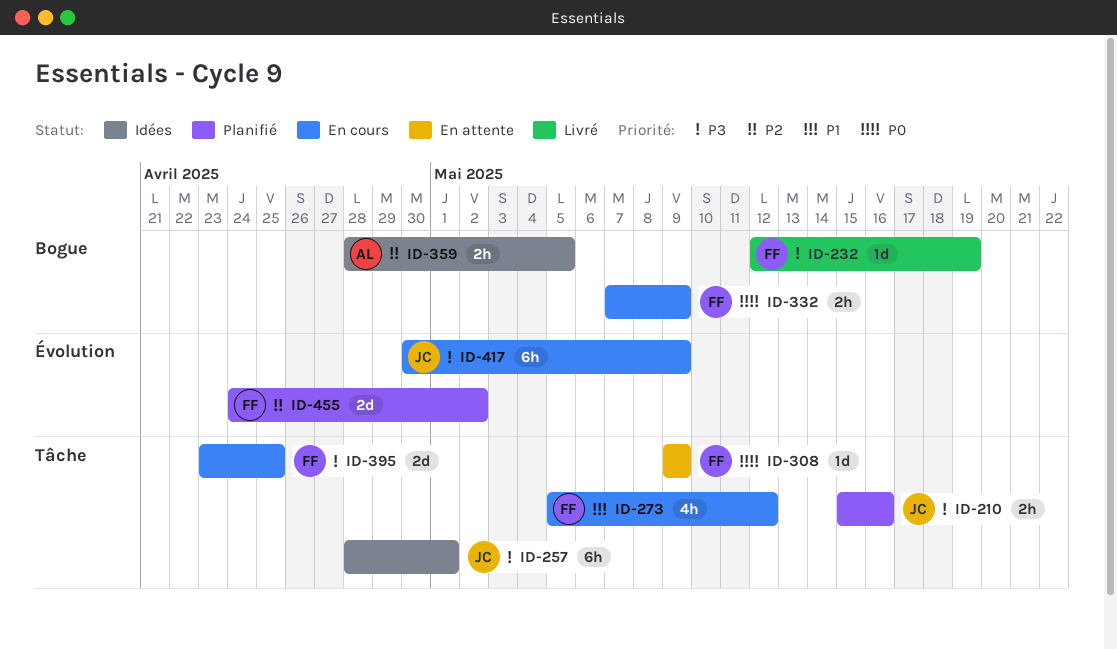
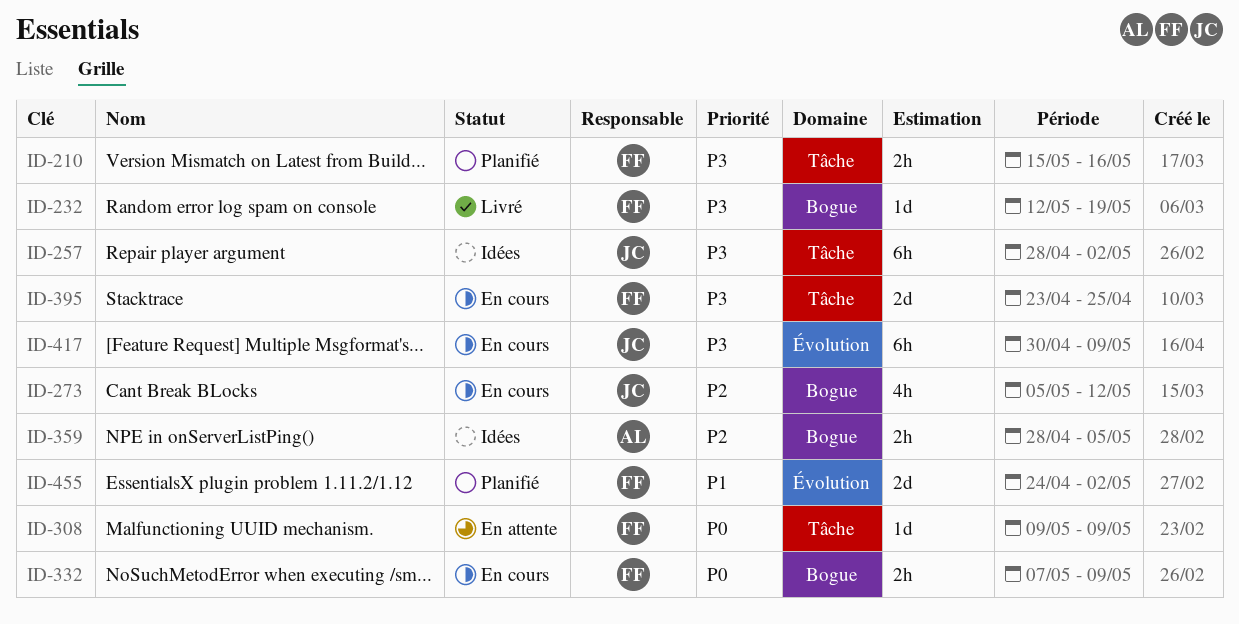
ID-210, owner: JC -> FF
ID-257, due: May 1 -> May 2
ID-273, owner: FF -> JC
ID-273, priority: P1 -> P2
ID-273, label: Tâche -> Bogue
ID-455, priority: P2 -> P1

